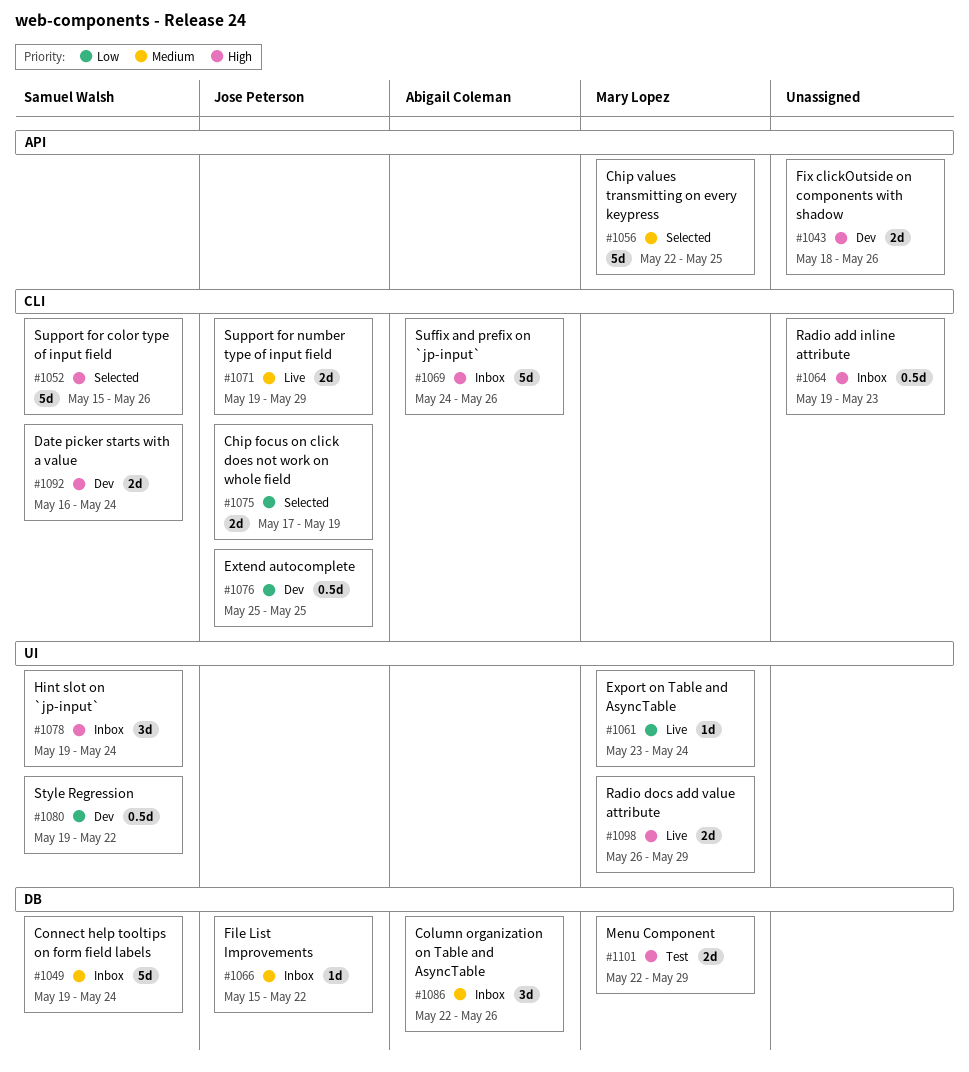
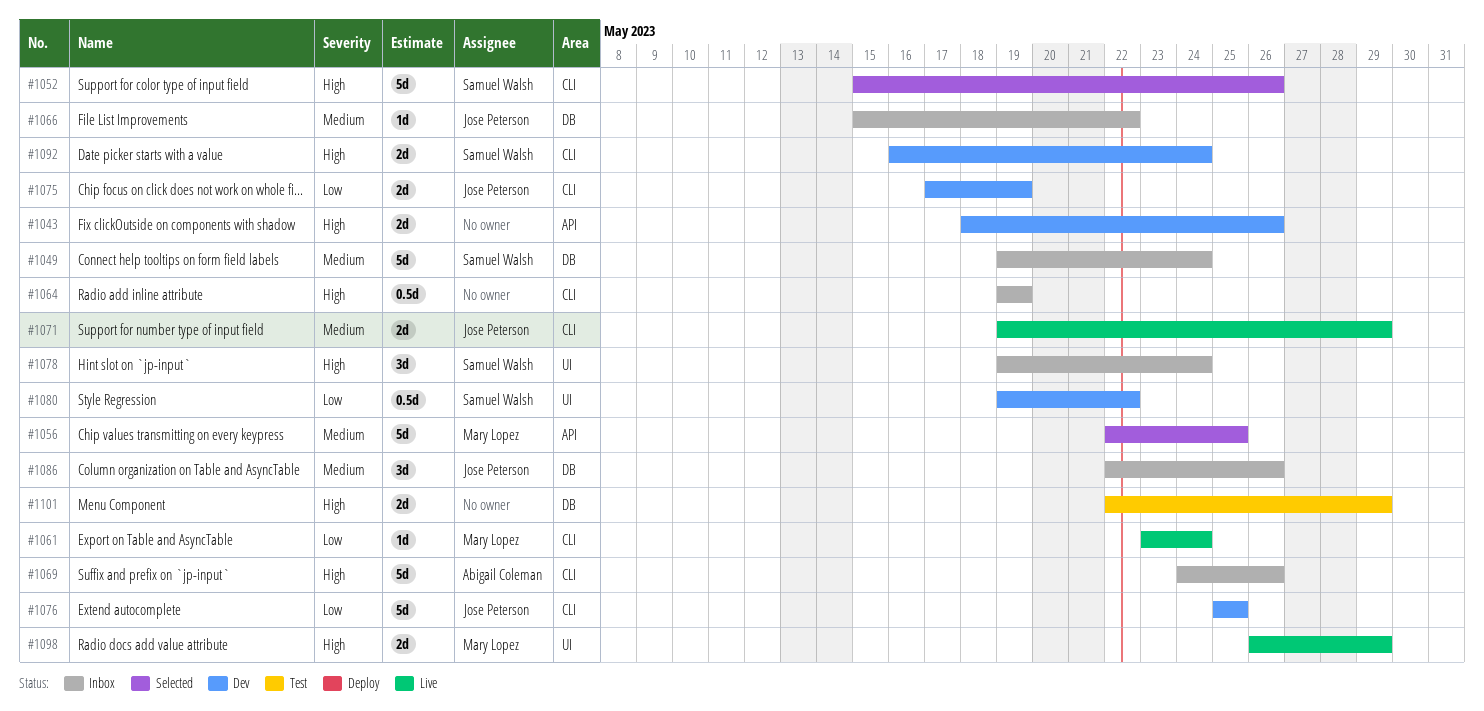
#1061, label: UI -> CLI
#1064, due: May 23 -> May 19
#1075, status: Selected -> Dev
#1076, estimate: 0.5d -> 5d
#1086, owner: Abigail Coleman -> Jose Peterson
#1101, owner: Mary Lopez -> none

